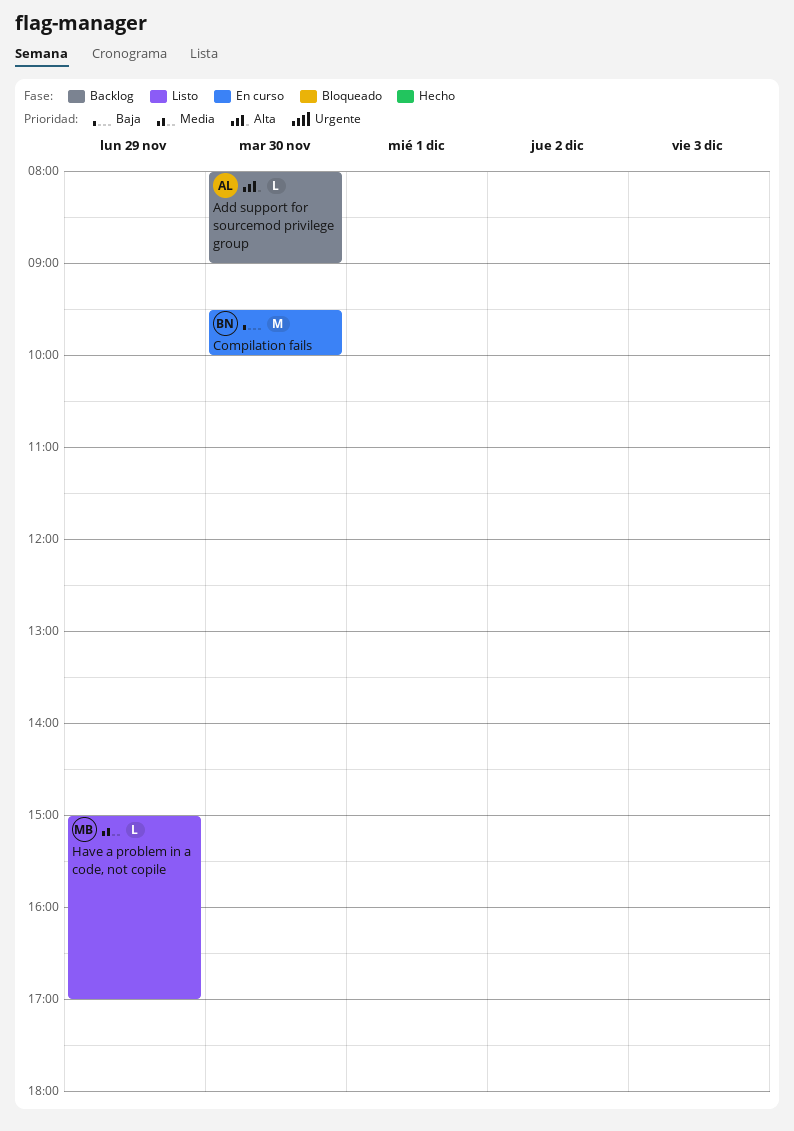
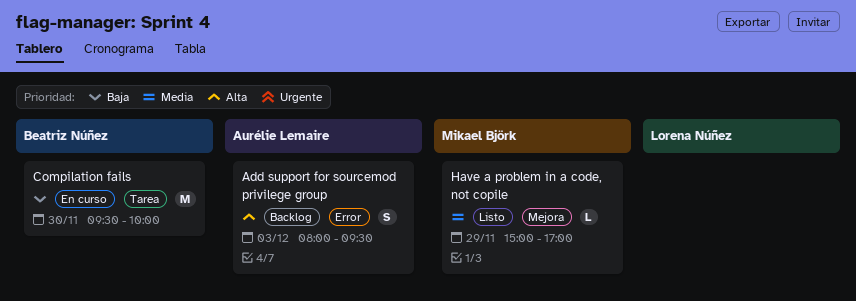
Add support for sourcemod privilege group, estimate: L -> S
Add support for sourcemod privilege group, day: Nov 30 -> Dec 3
Add support for sourcemod privilege group, ends: 09:00 -> 09:30

